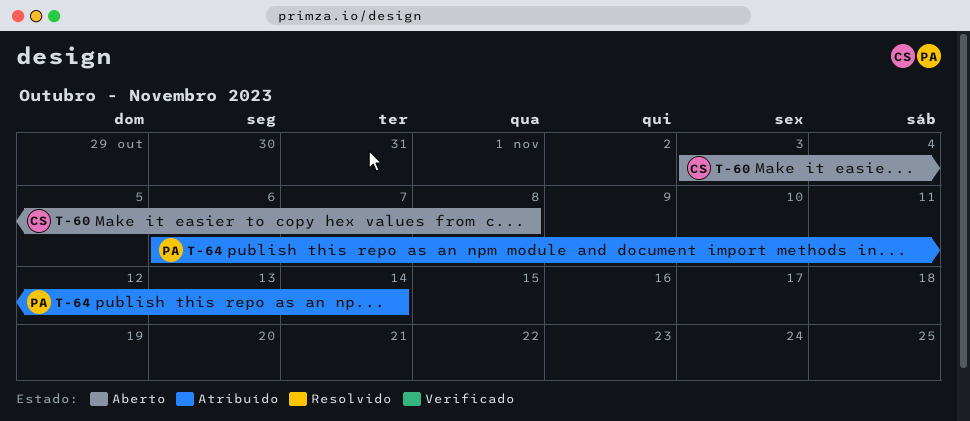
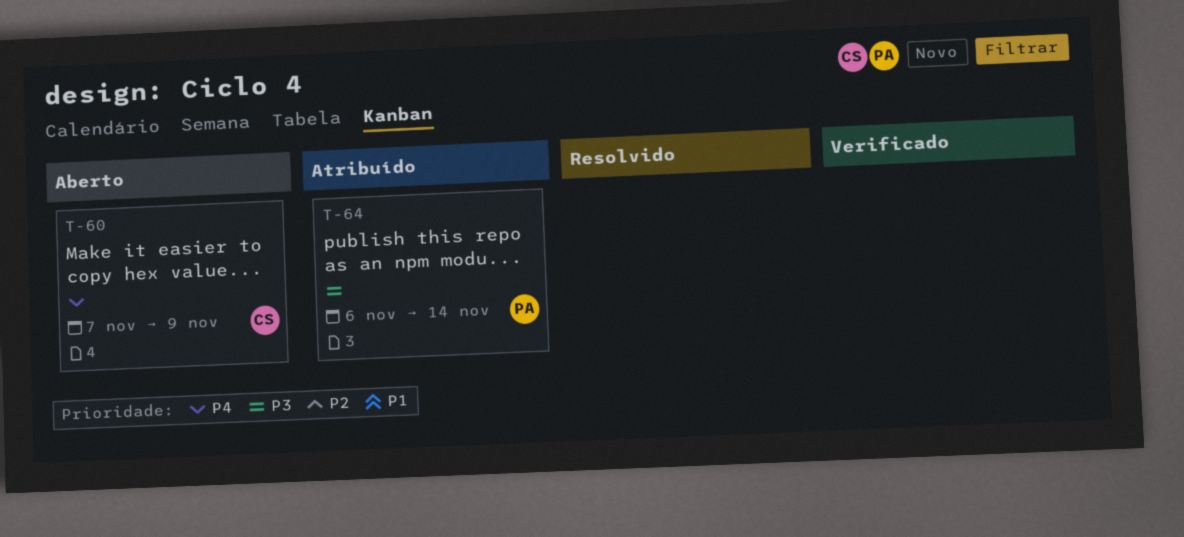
T-60, start: Nov 3 -> Nov 7
T-60, due: Nov 8 -> Nov 9

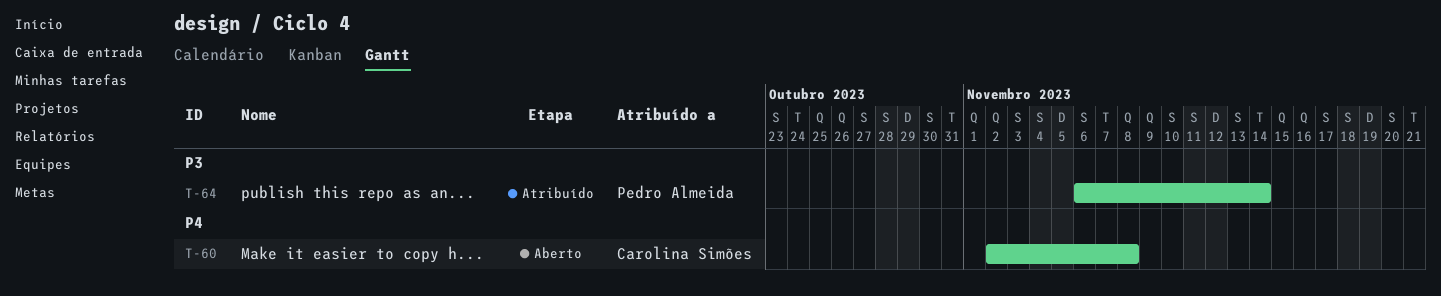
T-60, start: Nov 7 -> Nov 2
T-60, due: Nov 9 -> Nov 8

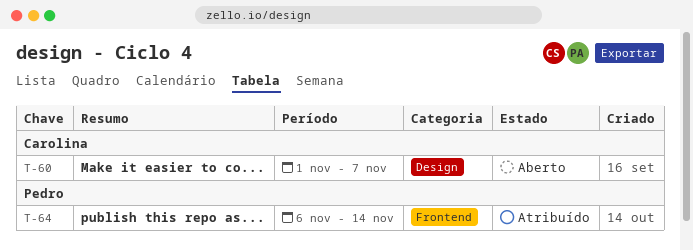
T-60, start: Nov 2 -> Nov 1
T-60, due: Nov 8 -> Nov 7

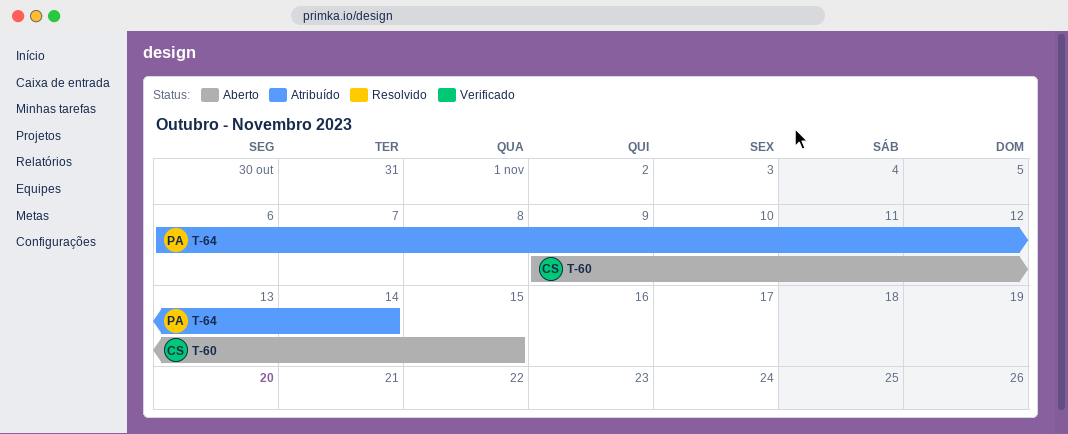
T-60, start: Nov 1 -> Nov 9
T-60, due: Nov 7 -> Nov 15

